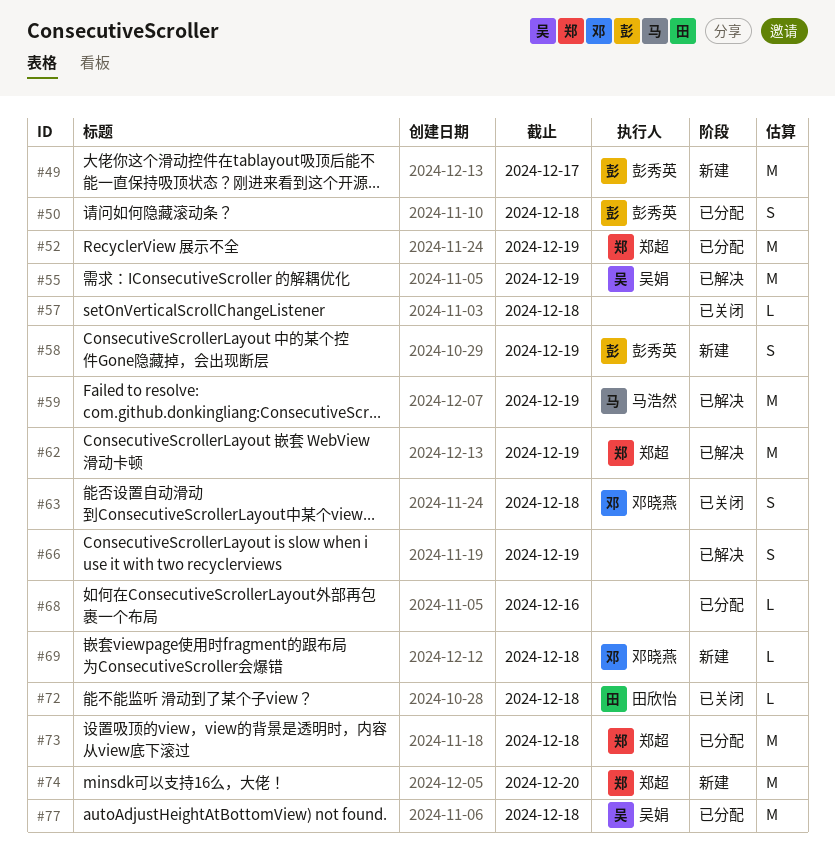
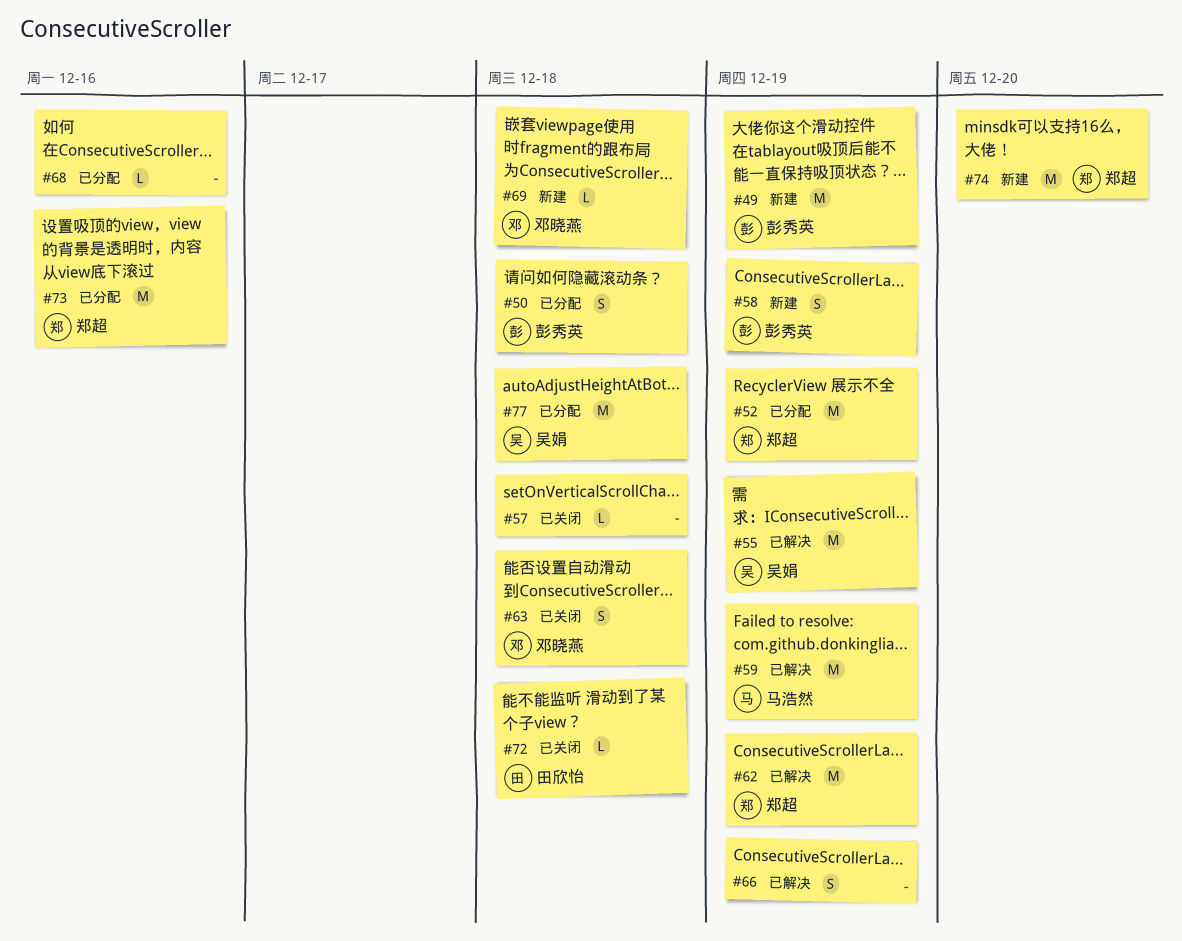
#49, due: Dec 17 -> Dec 19
#73, due: Dec 18 -> Dec 16

